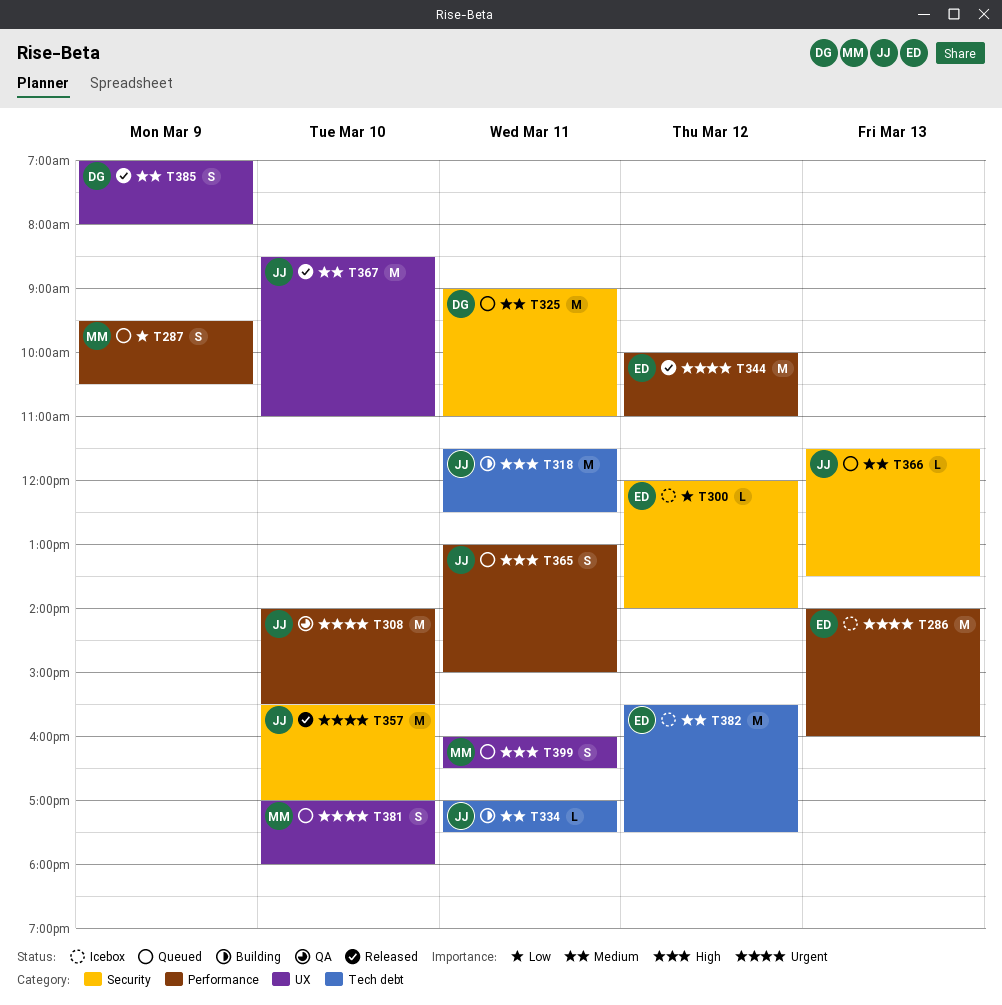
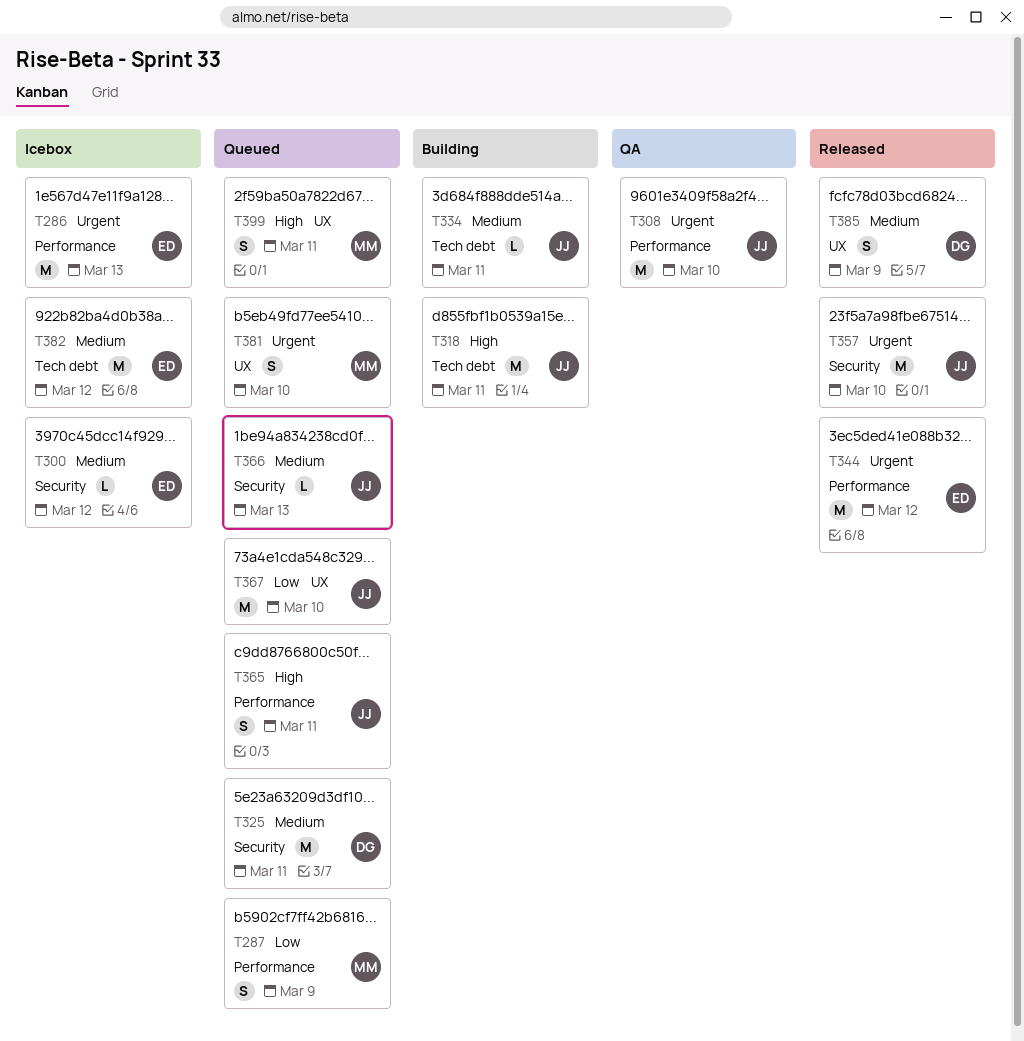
T300, priority: Low -> Medium
T367, status: Released -> Queued
T367, priority: Medium -> Low

